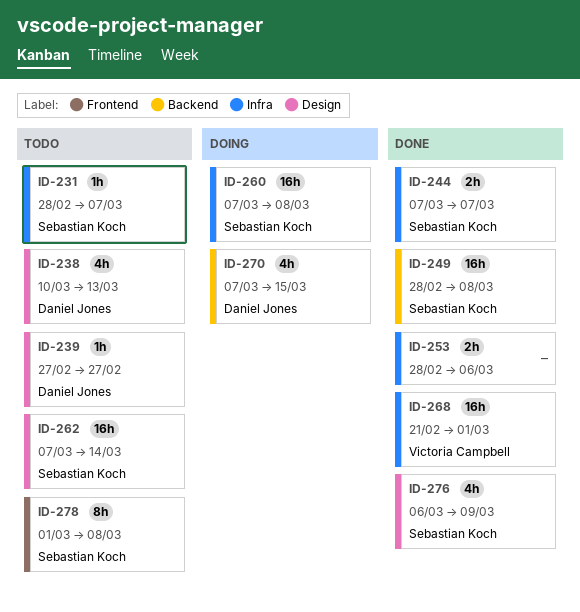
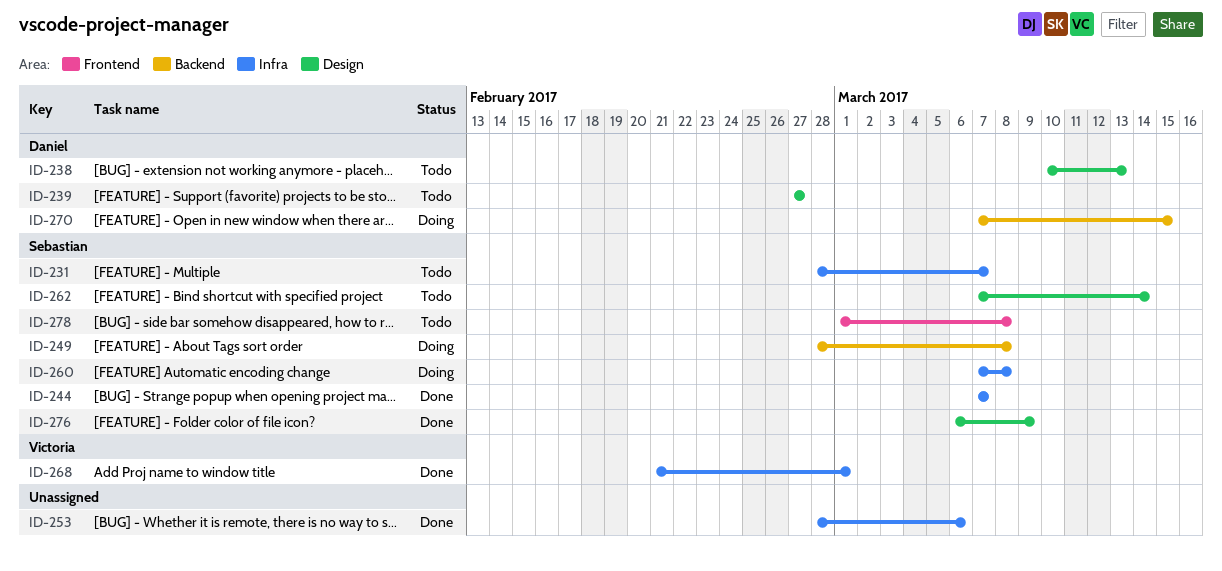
ID-249, status: Done -> Doing

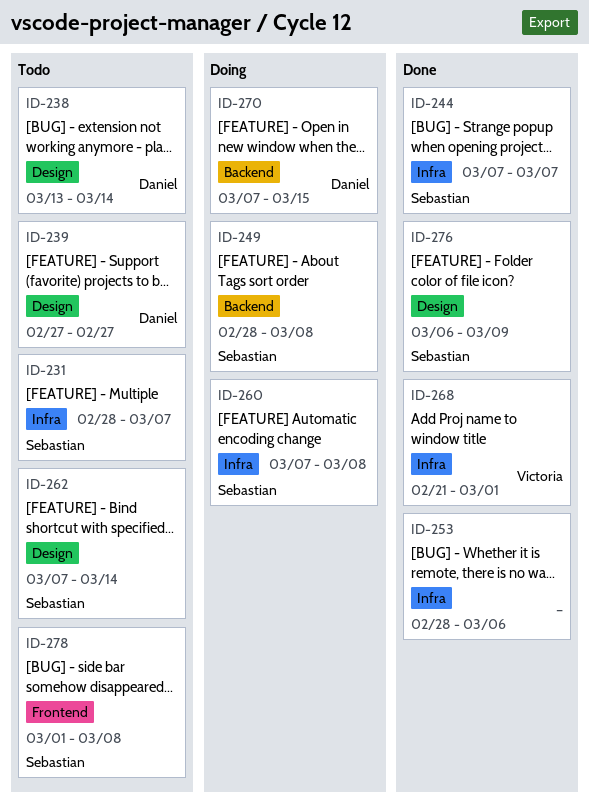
ID-238, start: Mar 10 -> Mar 13
ID-238, due: Mar 13 -> Mar 14

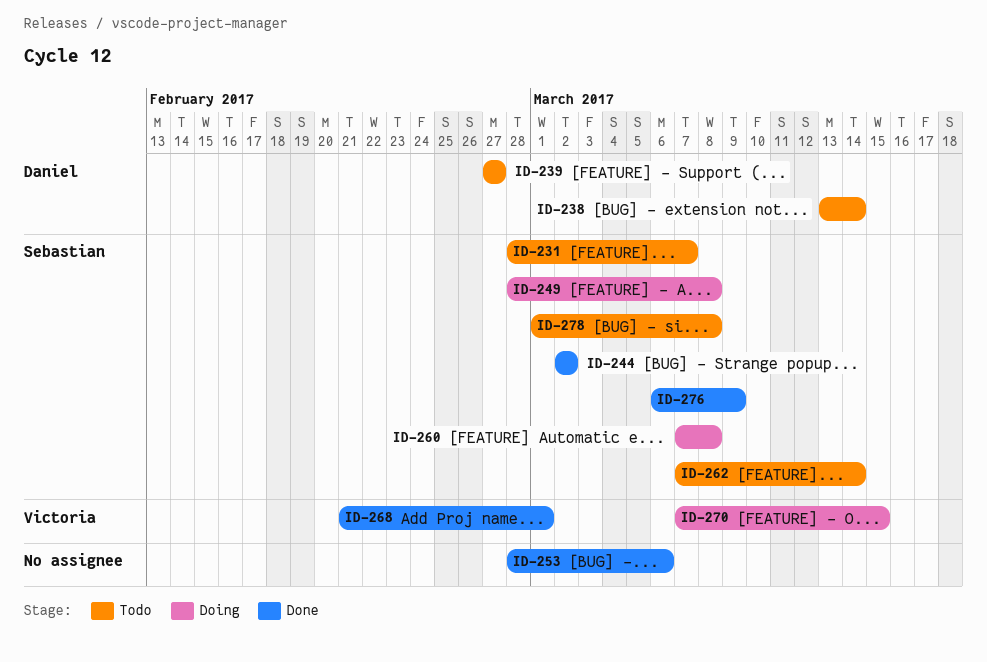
ID-244, start: Mar 7 -> Mar 2
ID-244, due: Mar 7 -> Mar 2
ID-270, owner: Daniel -> Victoria

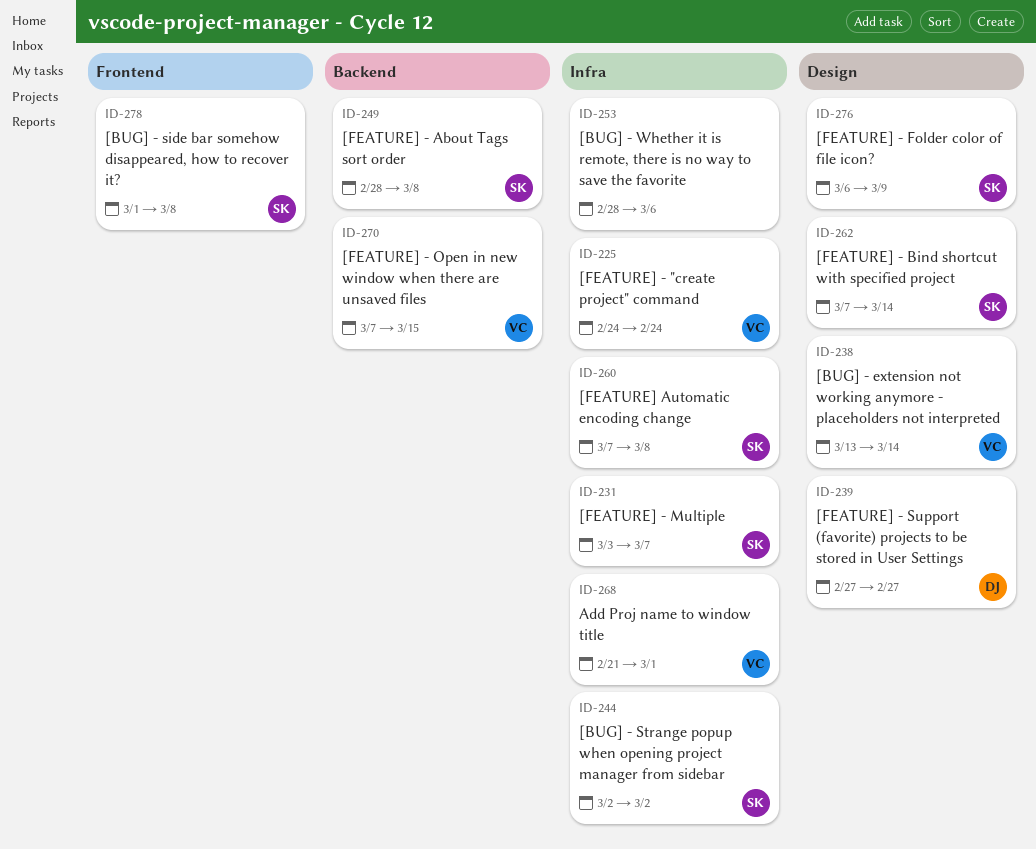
ID-225: none -> present
ID-231, start: Feb 28 -> Mar 3
ID-238, owner: Daniel -> Victoria

